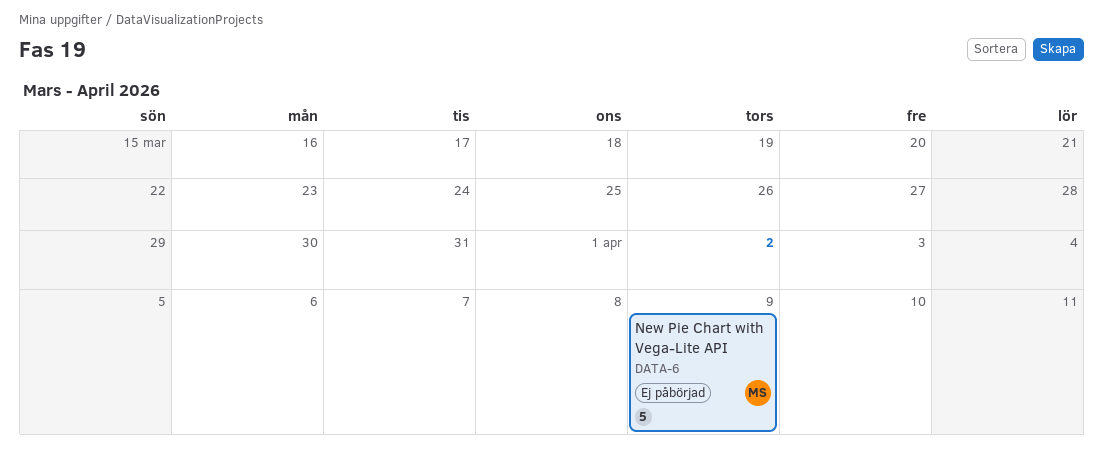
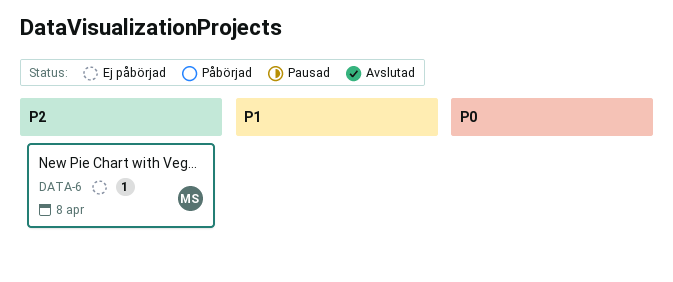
DATA-6, estimate: 5 -> 1
DATA-6, due: Apr 9 -> Apr 8

